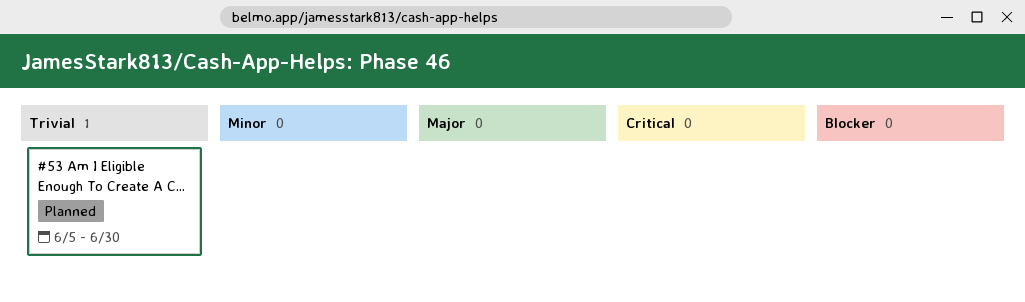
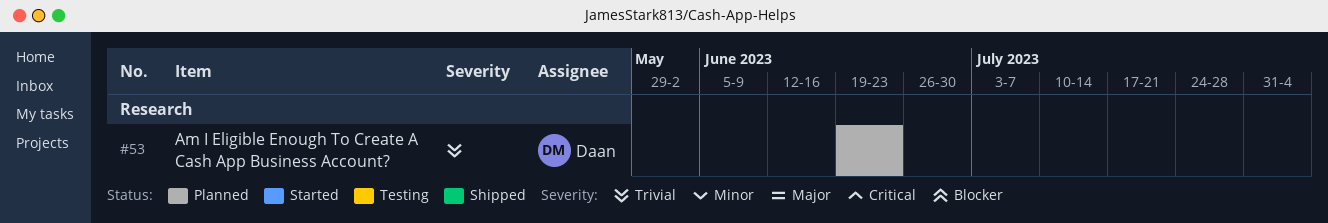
#53, start: Jun 5 -> Jun 19
#53, due: Jun 30 -> Jun 23

